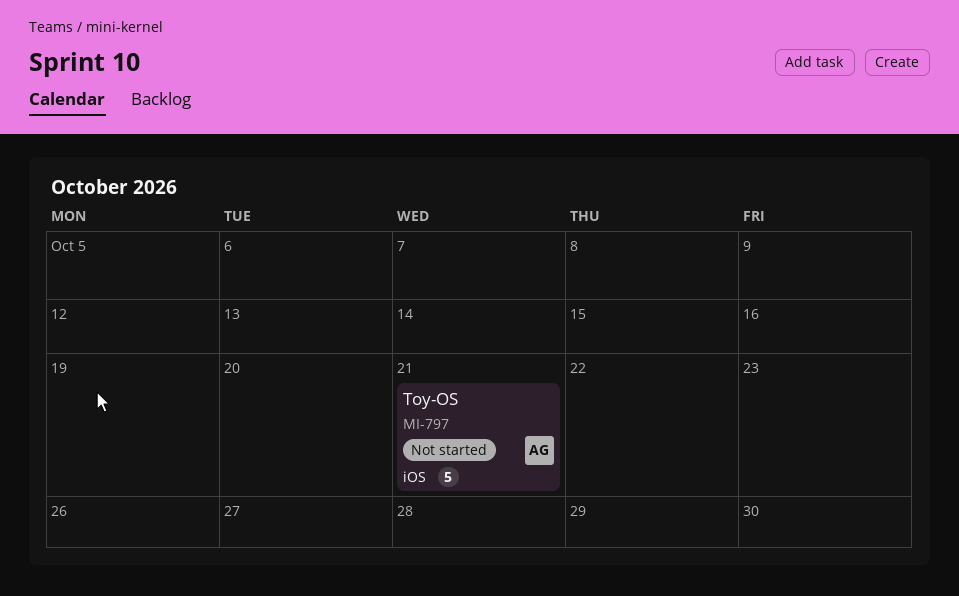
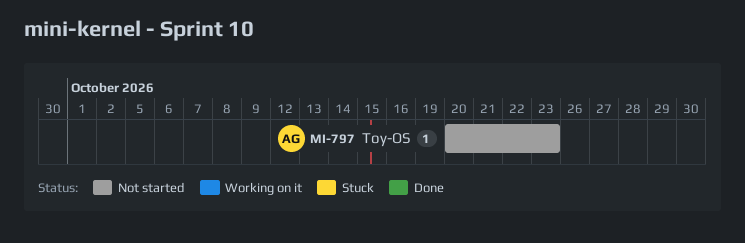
MI-797, estimate: 5 -> 1
MI-797, due: Oct 21 -> Oct 23

